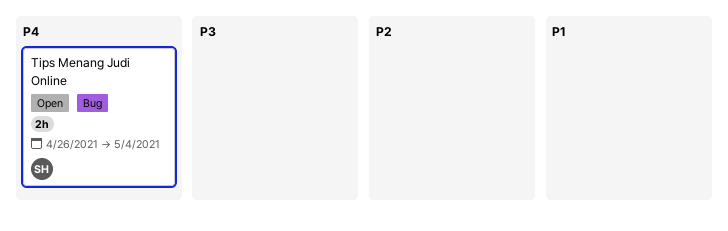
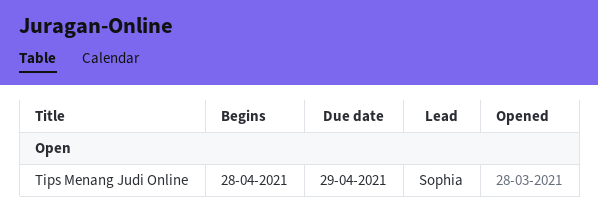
Tips Menang Judi Online, start: Apr 26 -> Apr 28
Tips Menang Judi Online, due: May 4 -> Apr 29

